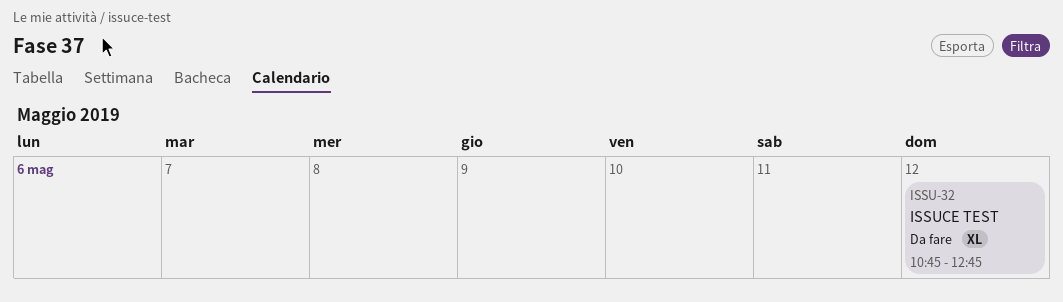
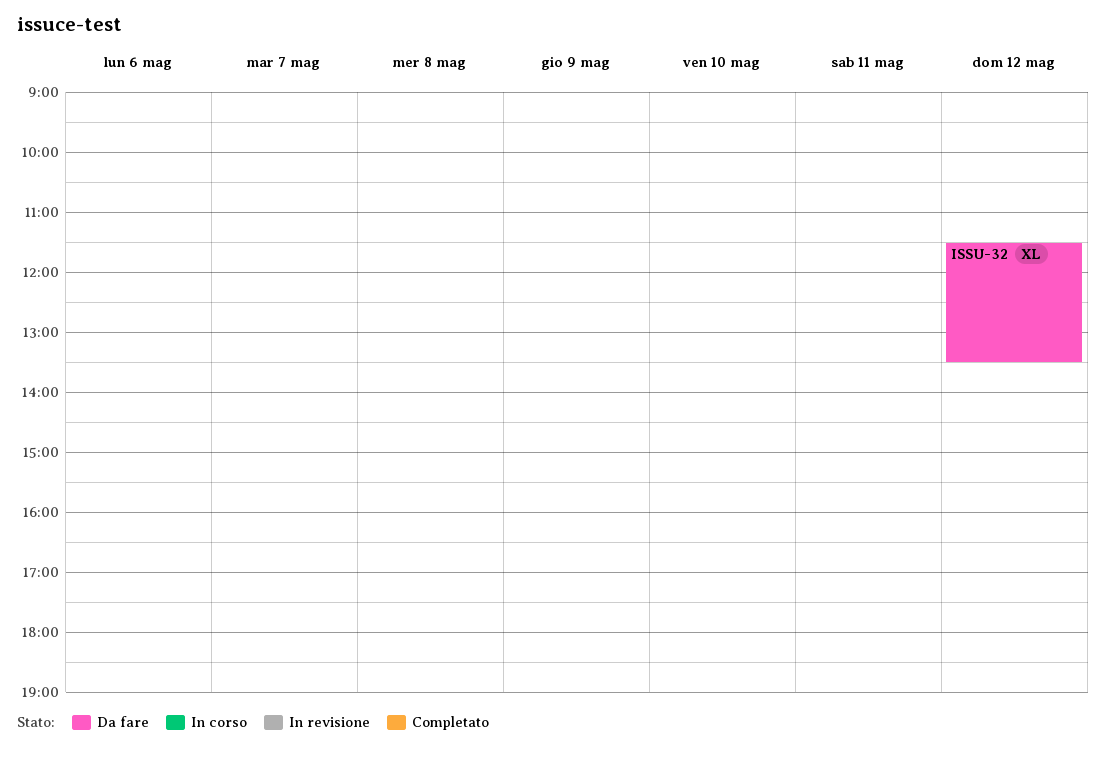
ISSU-32, begins: 10:45 -> 11:30
ISSU-32, ends: 12:45 -> 13:30

